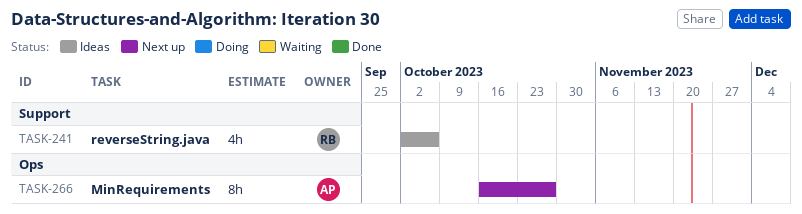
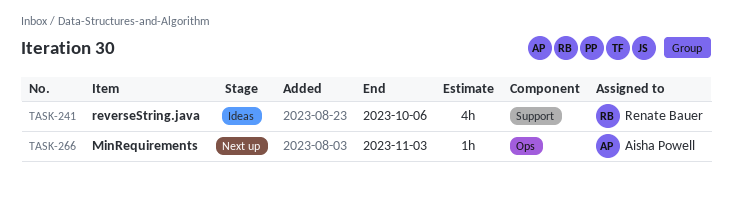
TASK-266, estimate: 8h -> 1h
TASK-266, due: Oct 27 -> Nov 3

